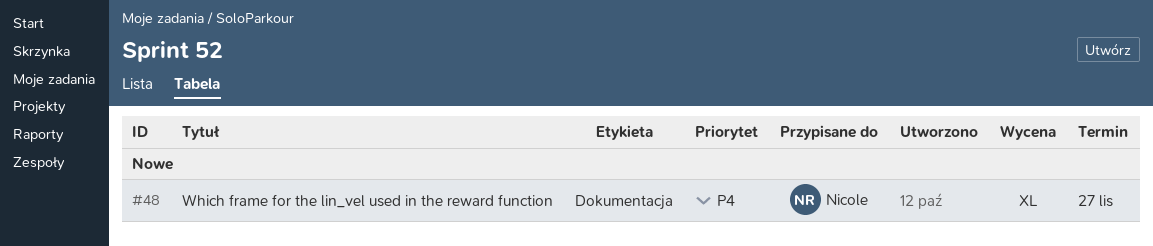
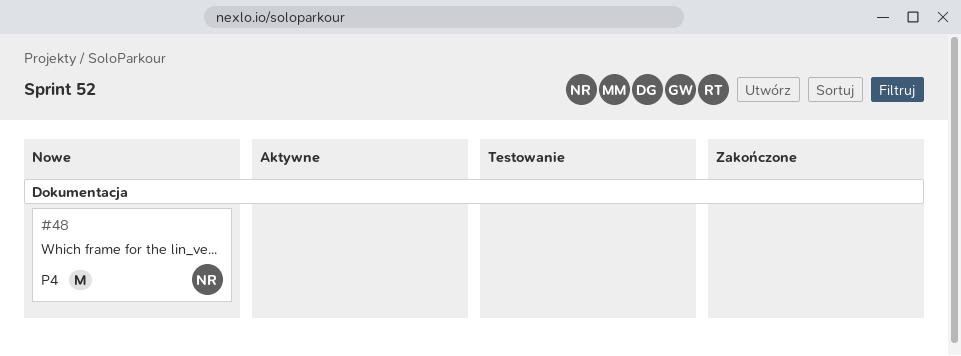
#48, estimate: XL -> M

